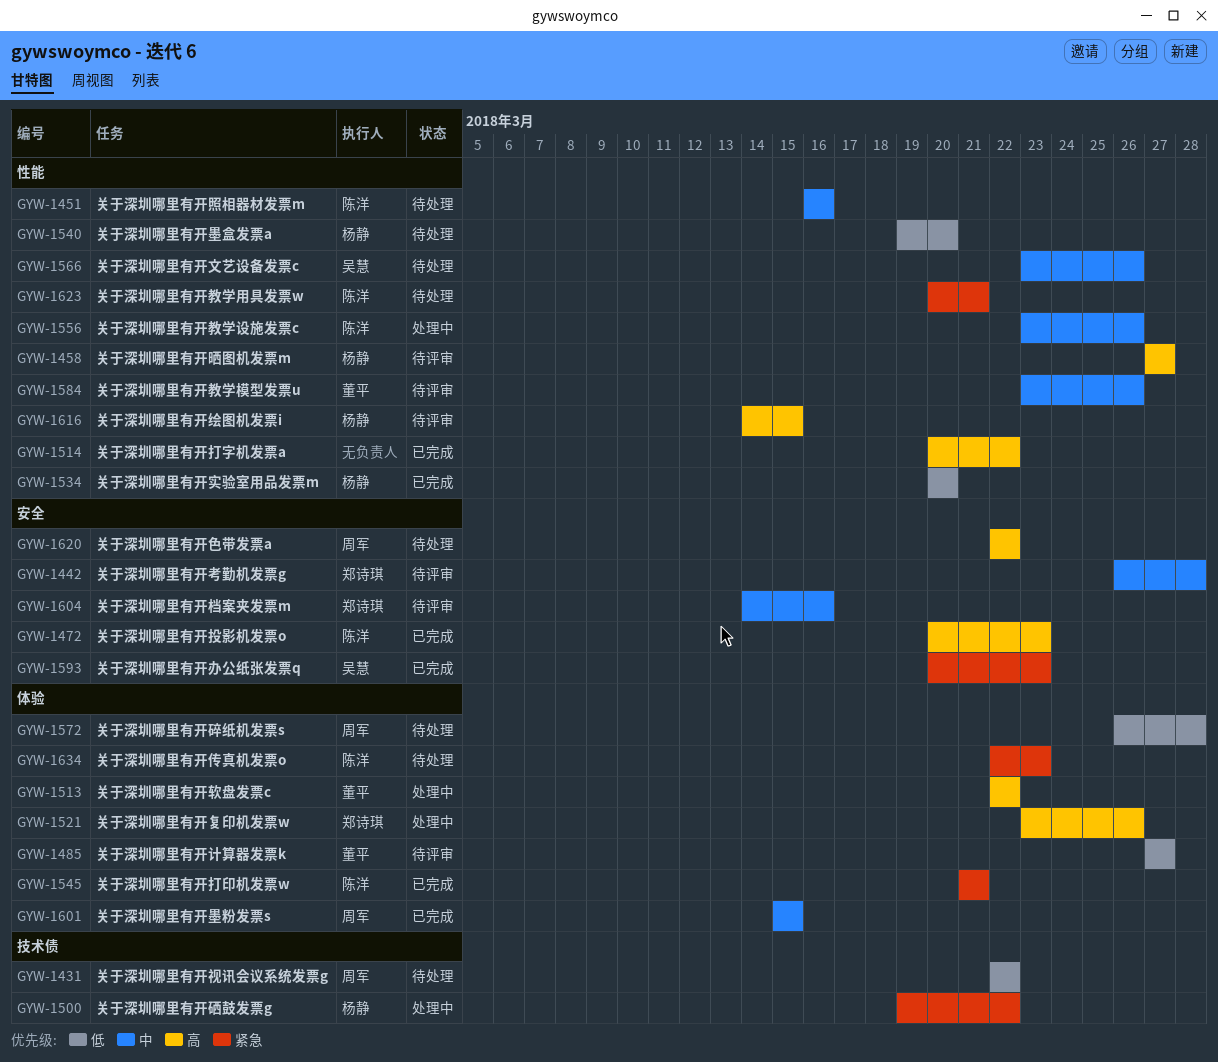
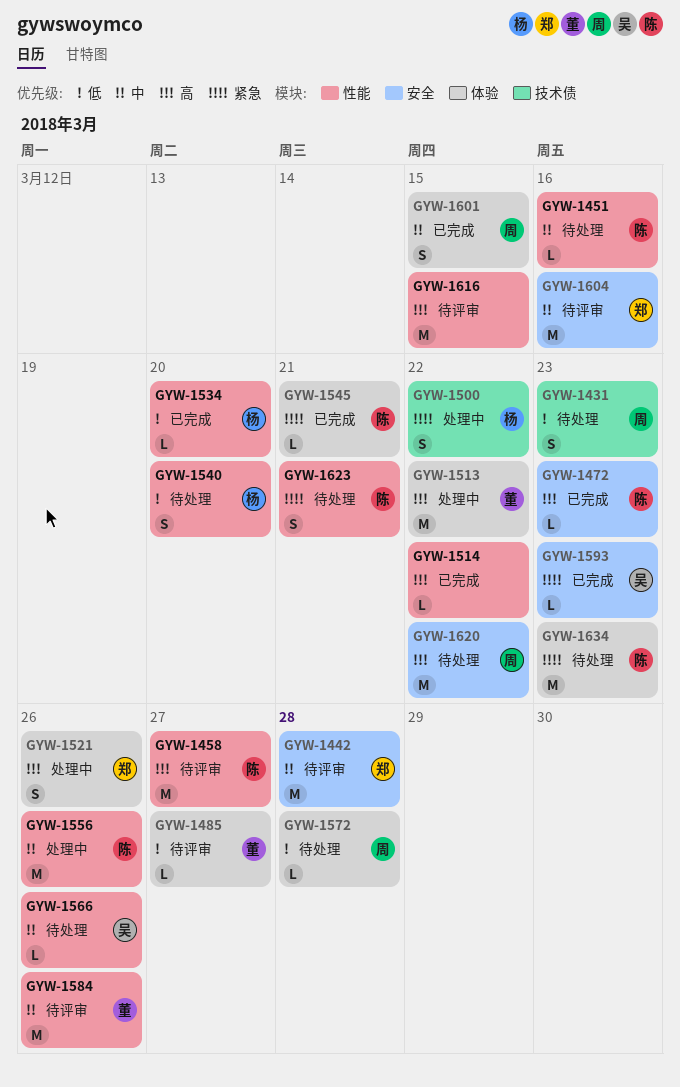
GYW-1431, due: Mar 22 -> Mar 23
GYW-1458, owner: 杨静 -> 陈洋
GYW-1616, owner: 杨静 -> none

